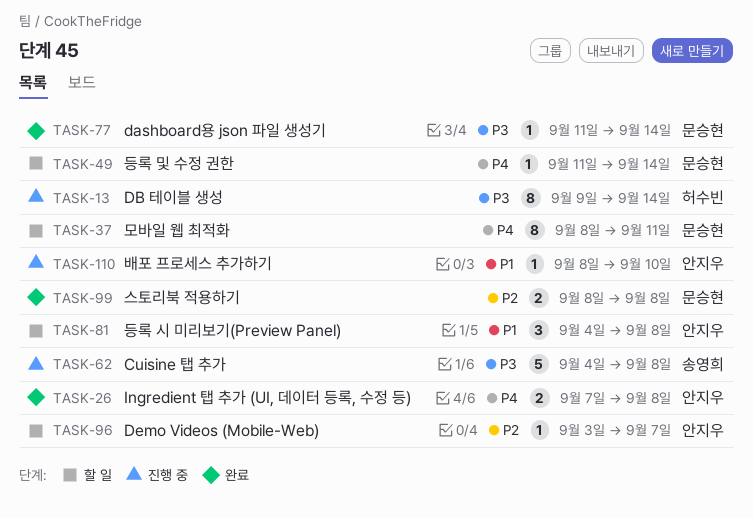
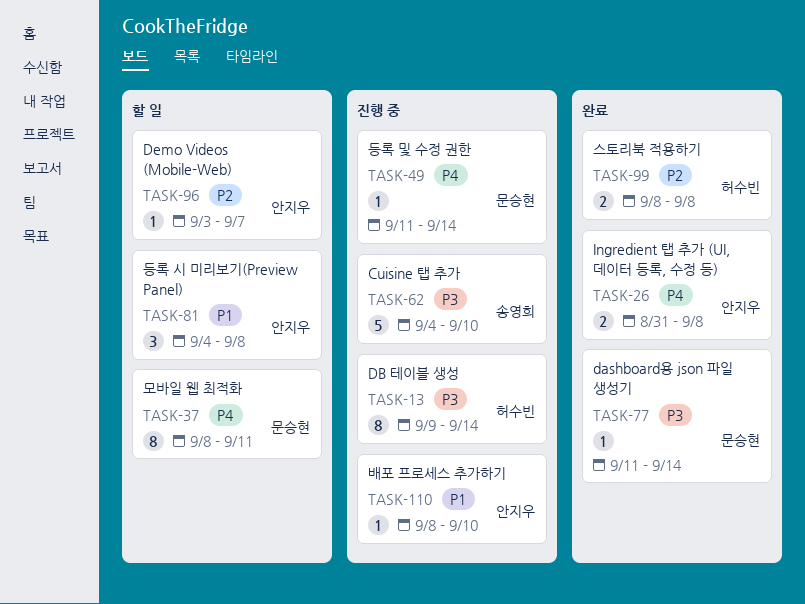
TASK-26, start: Sep 7 -> Aug 31
TASK-49, status: 할 일 -> 진행 중
TASK-62, due: Sep 8 -> Sep 10
TASK-99, owner: 문승현 -> 허수빈

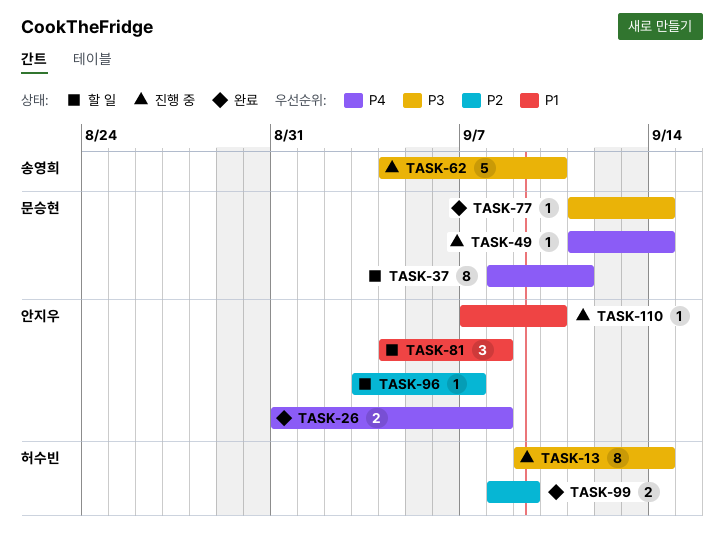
TASK-99, due: Sep 8 -> Sep 9
TASK-110, start: Sep 8 -> Sep 7

